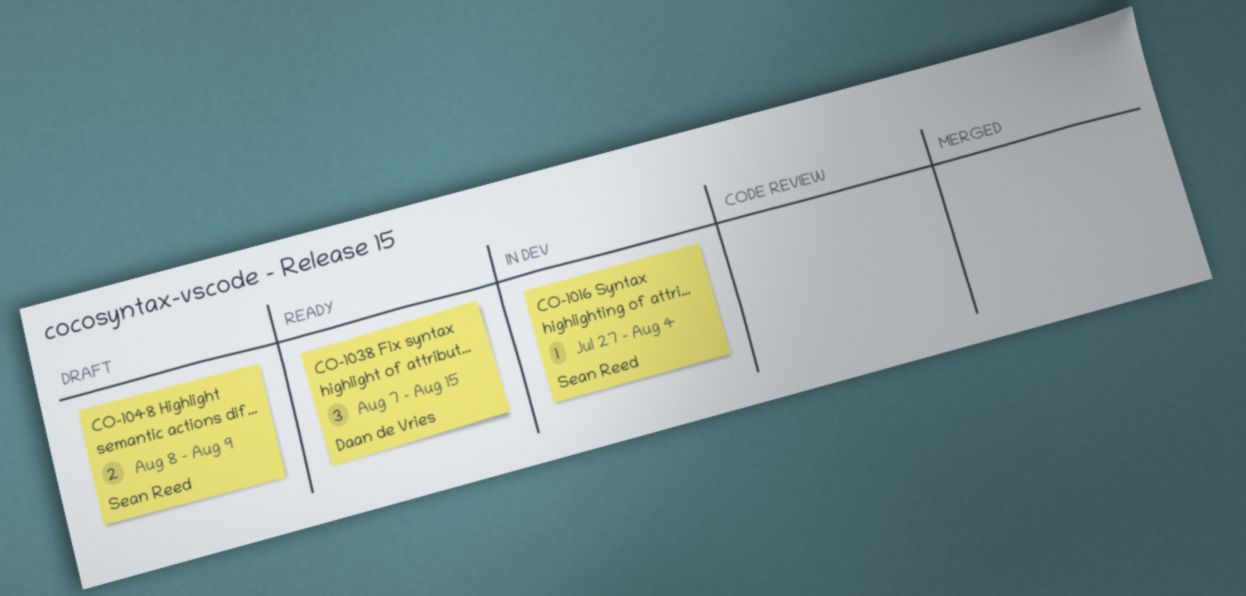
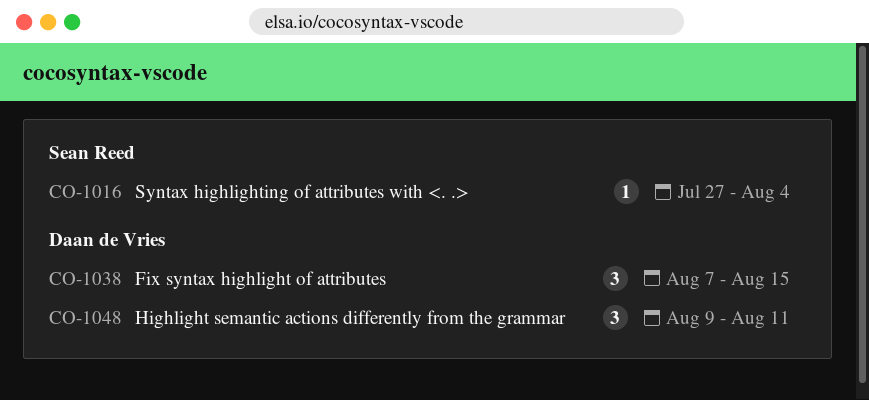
CO-1048, owner: Sean Reed -> Daan de Vries
CO-1048, estimate: 2 -> 3
CO-1048, start: Aug 8 -> Aug 9
CO-1048, due: Aug 9 -> Aug 11

